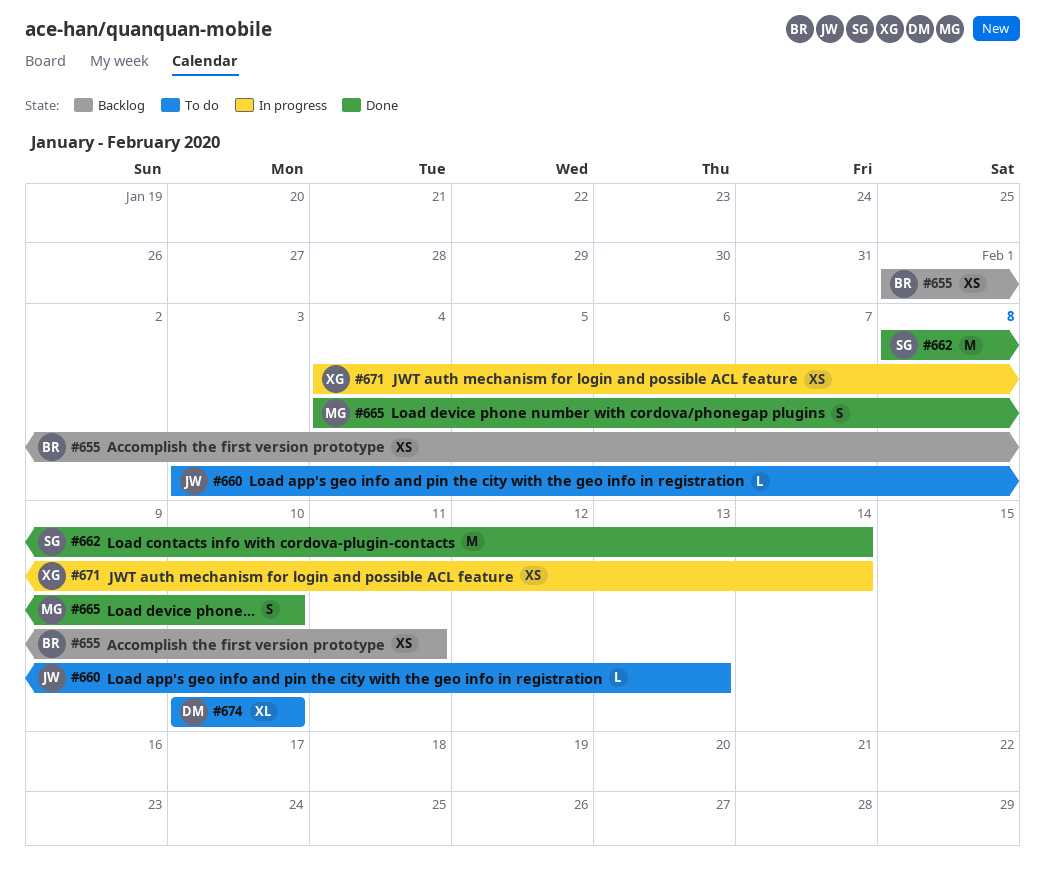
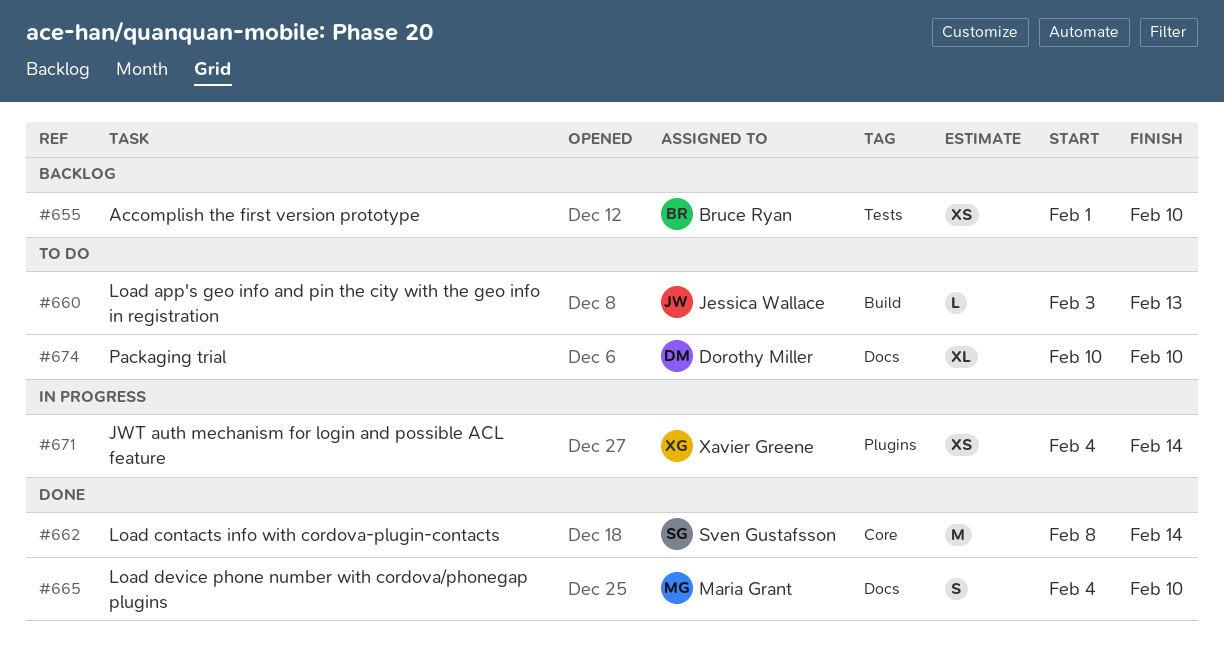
#655, due: Feb 11 -> Feb 10

